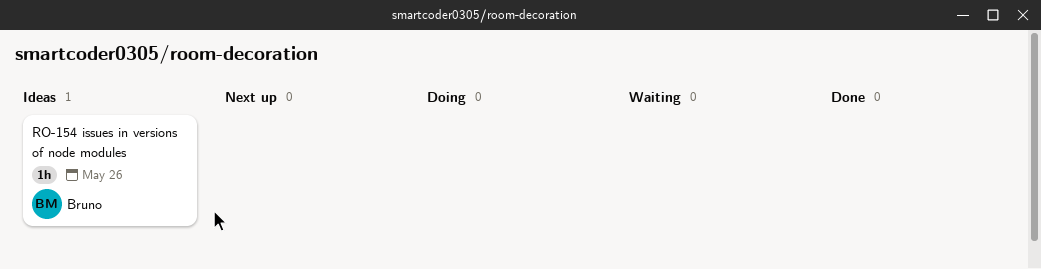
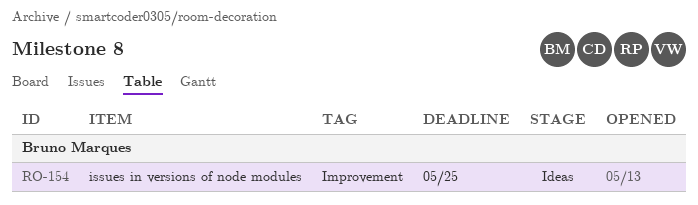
RO-154, due: May 26 -> May 25

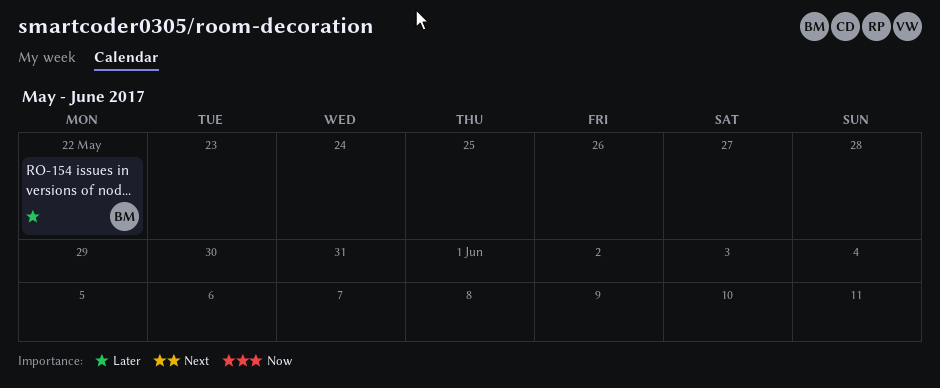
RO-154, due: May 25 -> May 22

